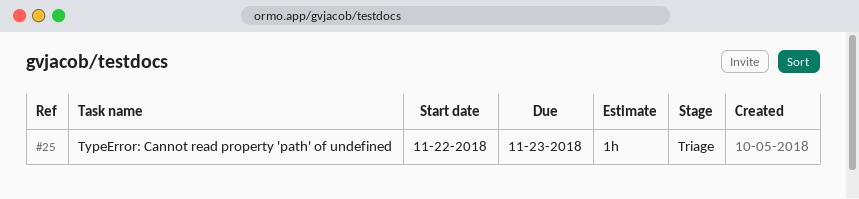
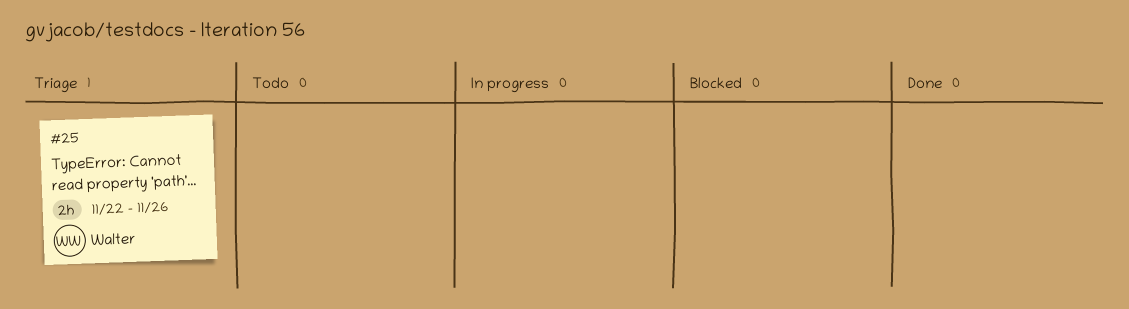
#25, estimate: 1h -> 2h
#25, due: Nov 23 -> Nov 26

